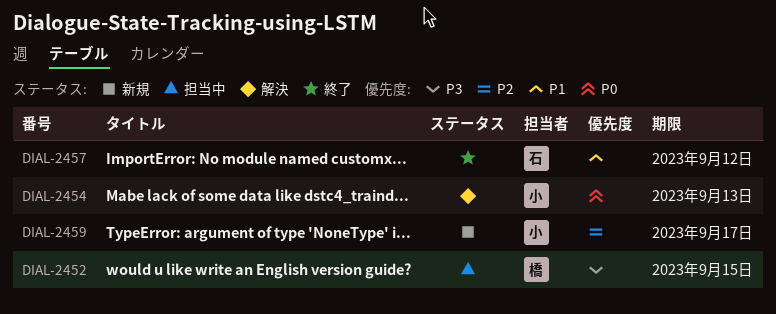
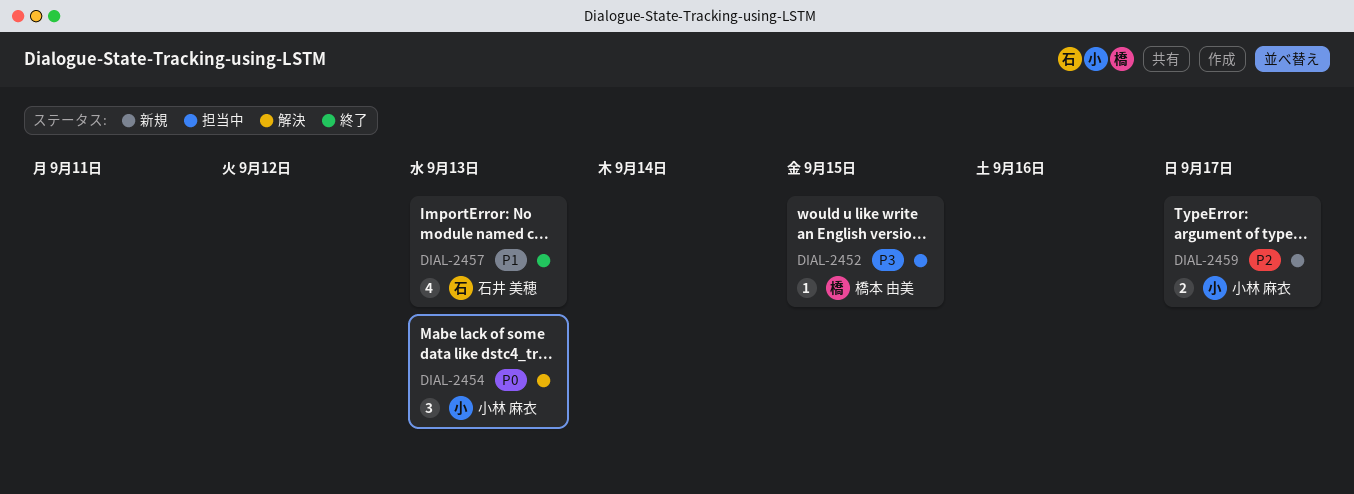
DIAL-2457, due: Sep 12 -> Sep 13

